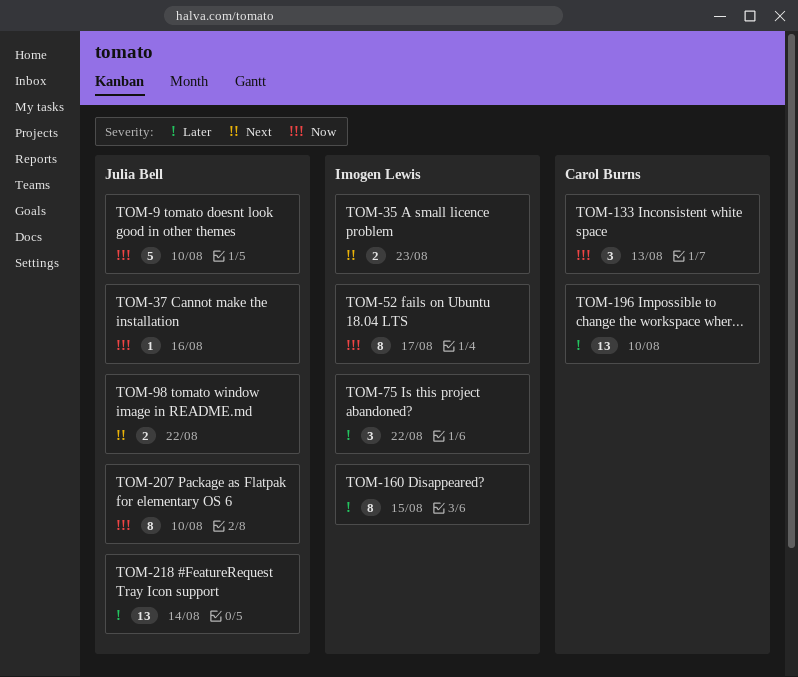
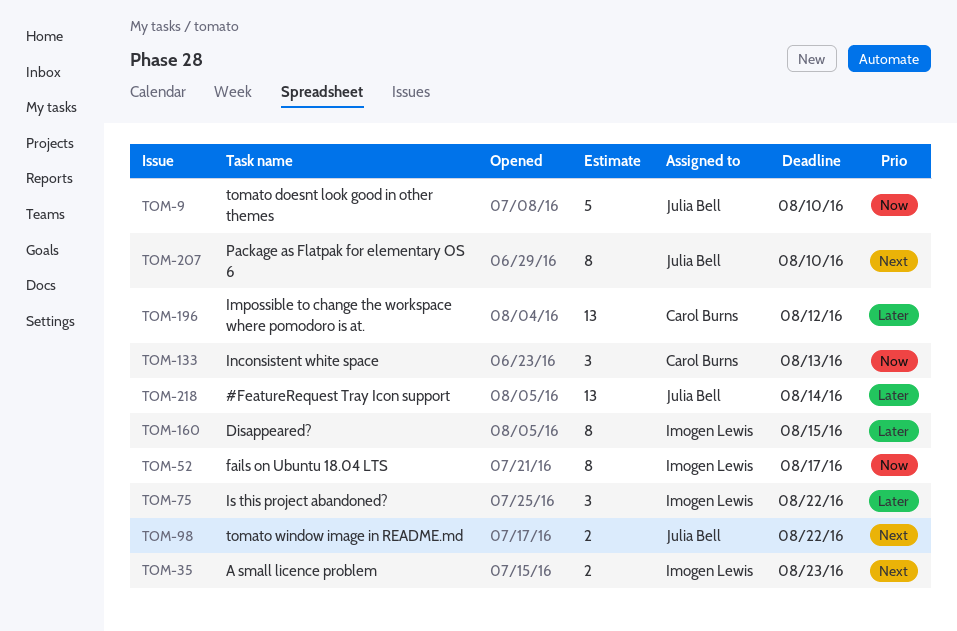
TOM-37: present -> none
TOM-196, due: Aug 10 -> Aug 12
TOM-207, priority: Now -> Next

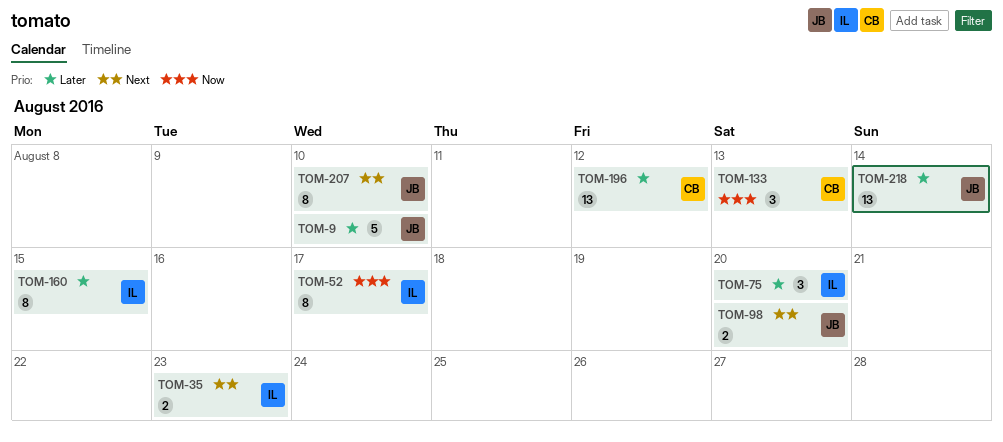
TOM-9, priority: Now -> Later
TOM-75, due: Aug 22 -> Aug 20
TOM-98, due: Aug 22 -> Aug 20

